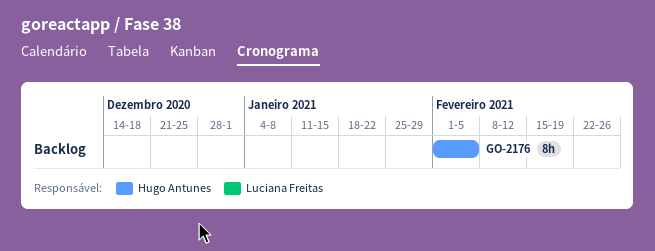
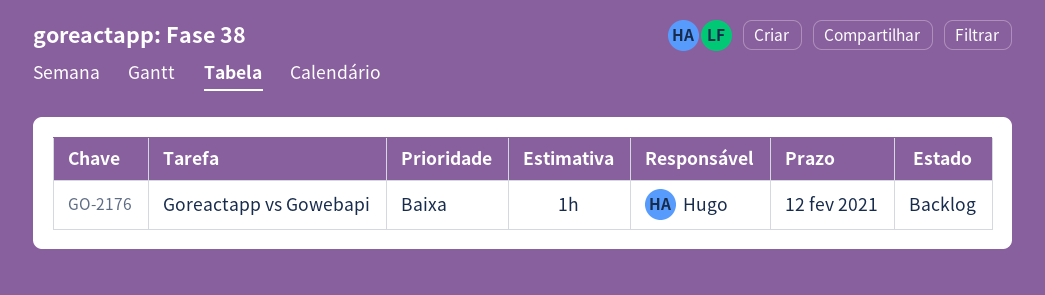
GO-2176, estimate: 8h -> 1h
GO-2176, due: Feb 5 -> Feb 12

